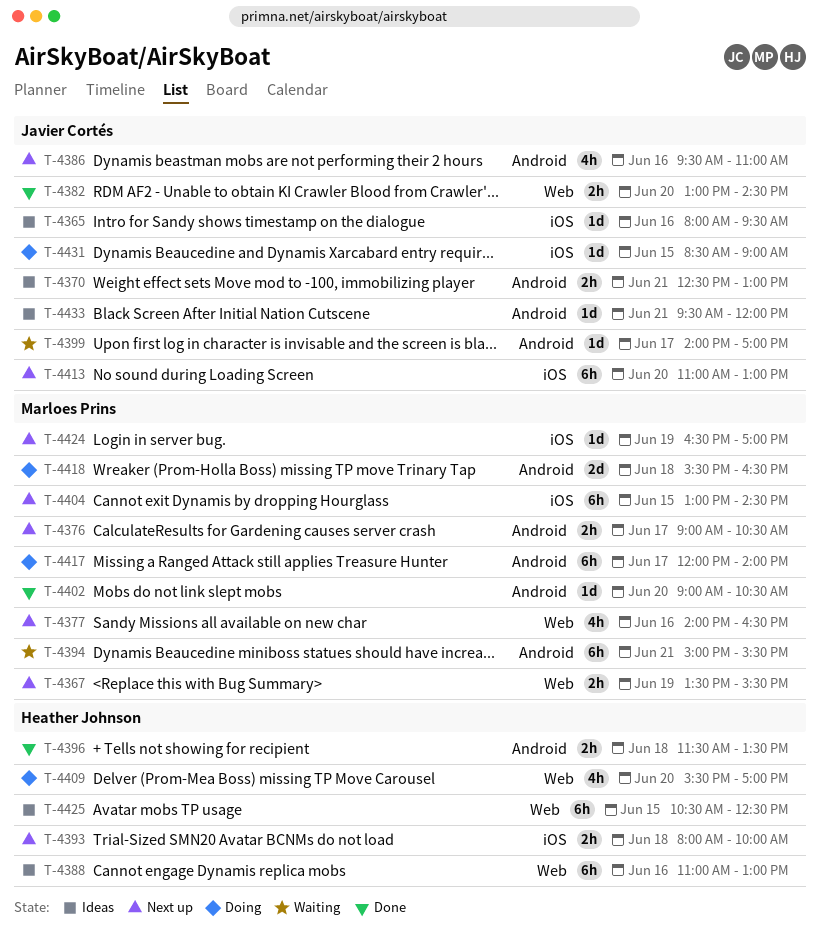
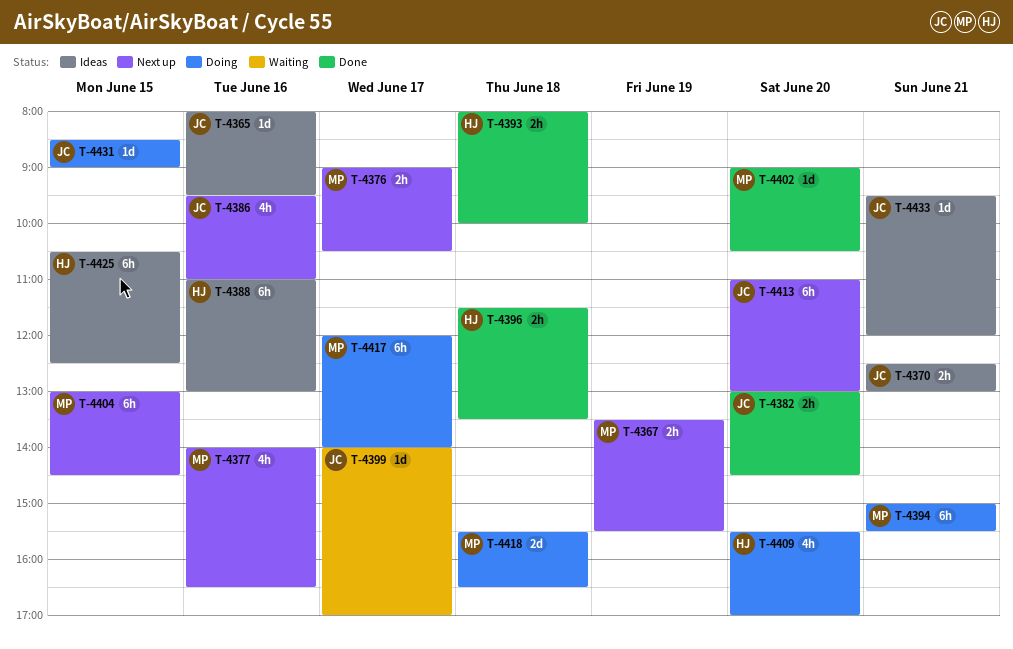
T-4393, status: Next up -> Done
T-4394, status: Waiting -> Doing
T-4424: present -> none

